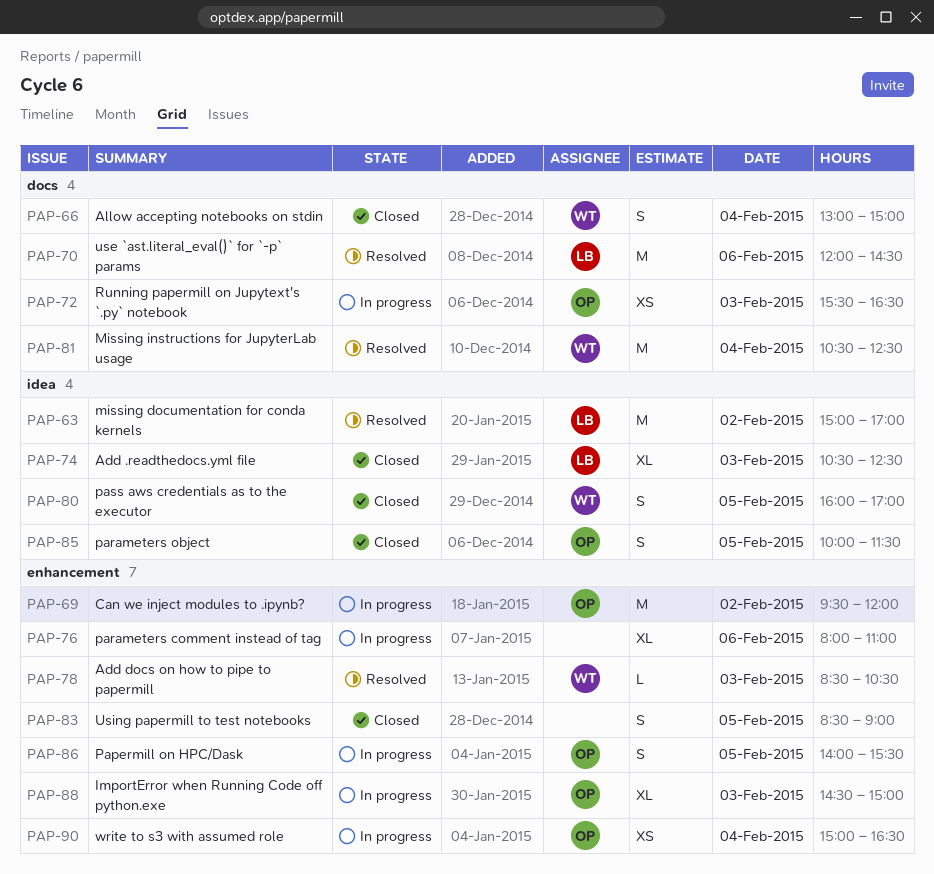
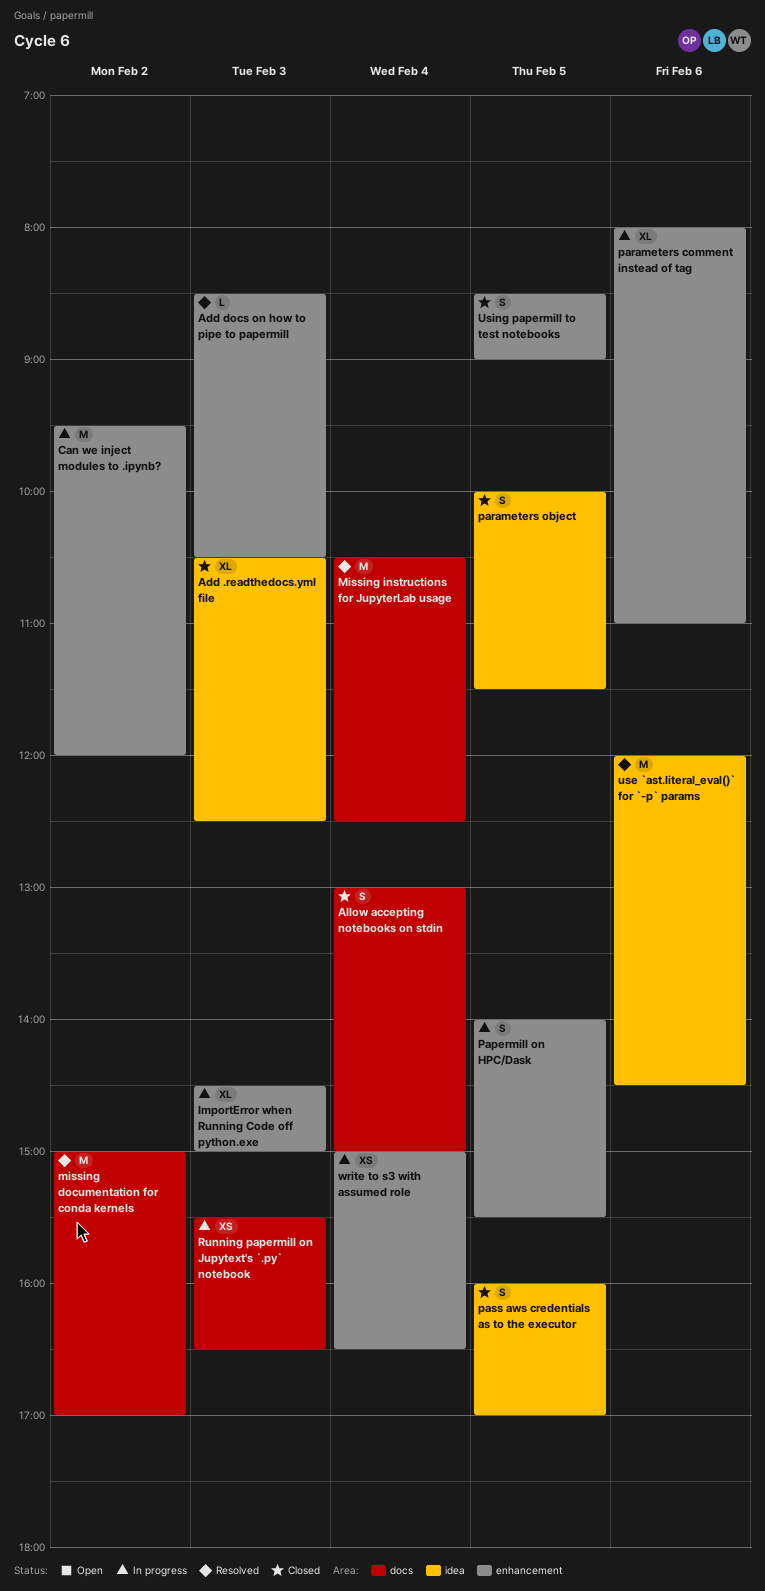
missing documentation for conda kernels, label: idea -> docs
use `ast.literal_eval()` for `-p` params, label: docs -> idea

